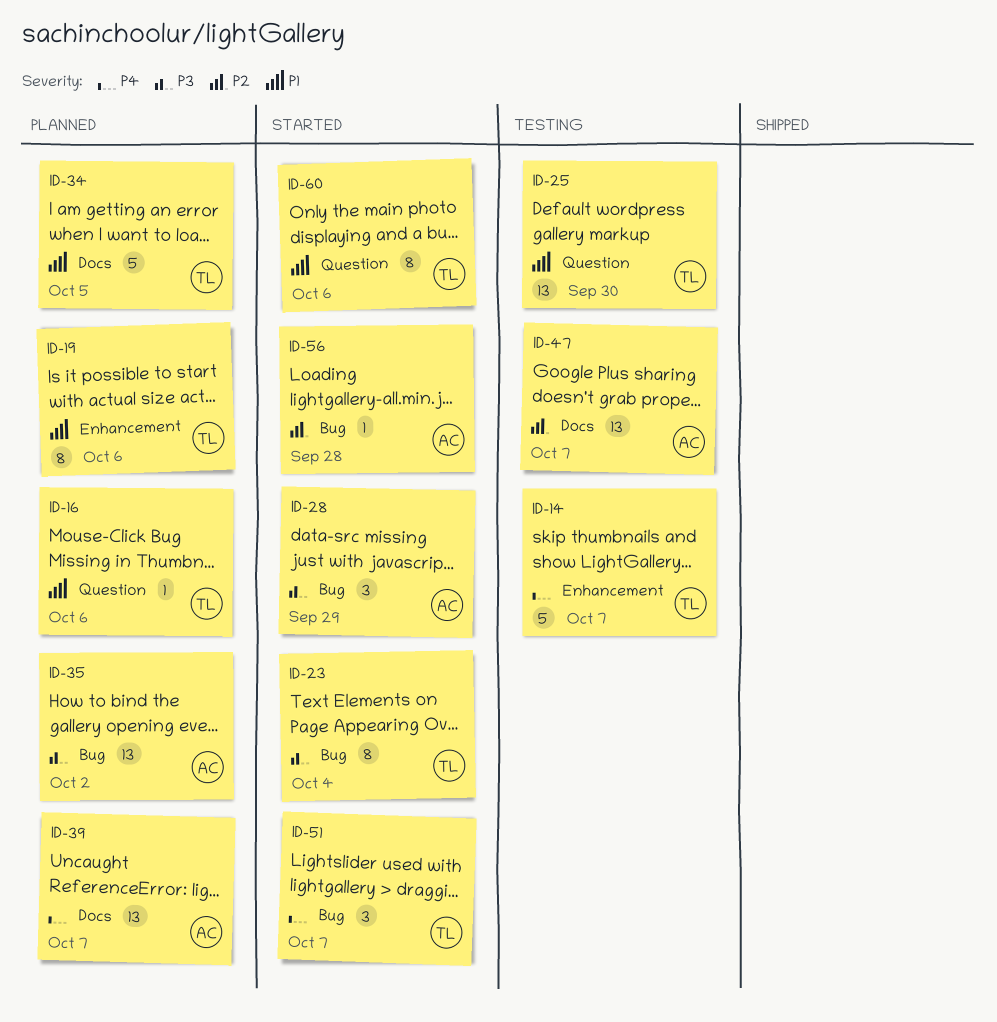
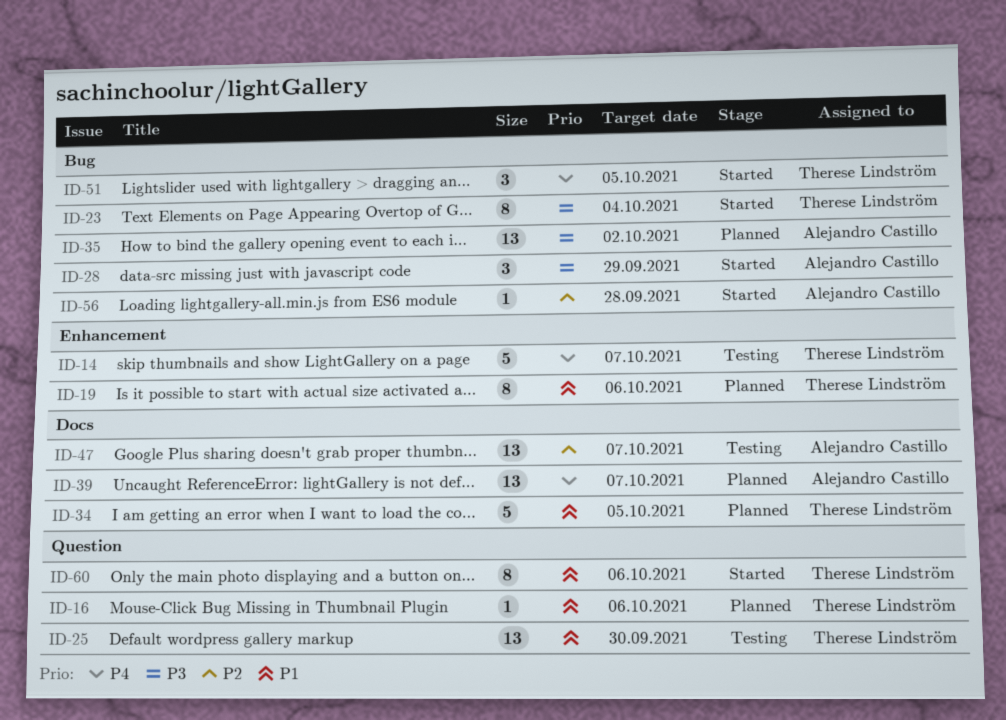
ID-51, due: Oct 7 -> Oct 5

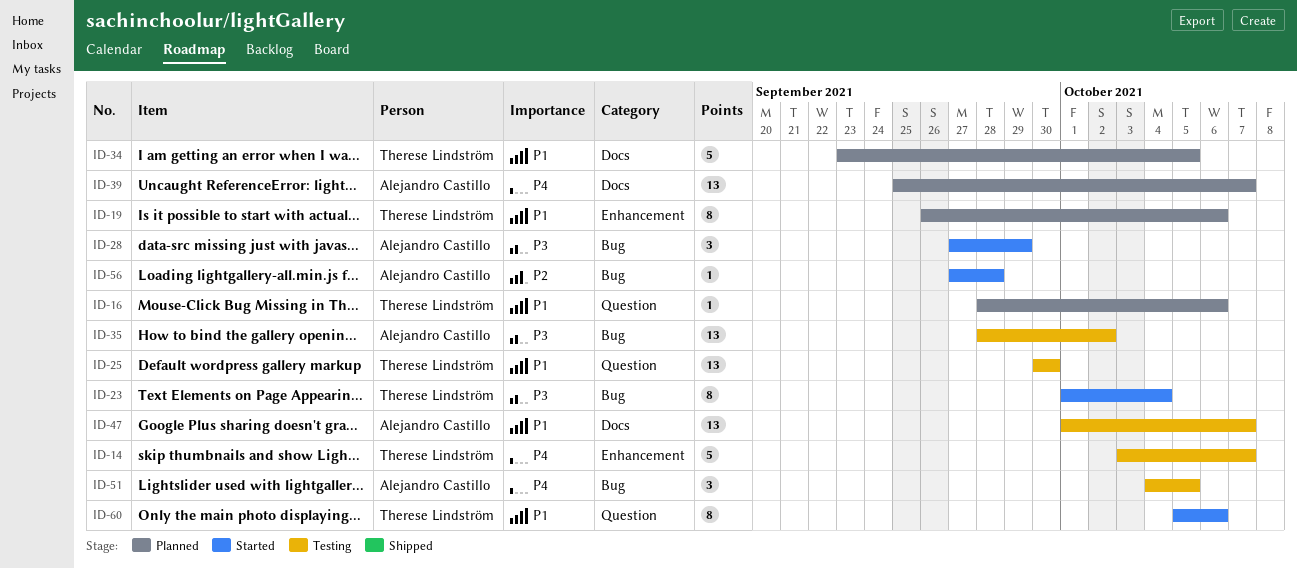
ID-35, status: Planned -> Testing
ID-47, priority: P2 -> P1
ID-51, status: Started -> Testing
ID-51, owner: Therese Lindström -> Alejandro Castillo

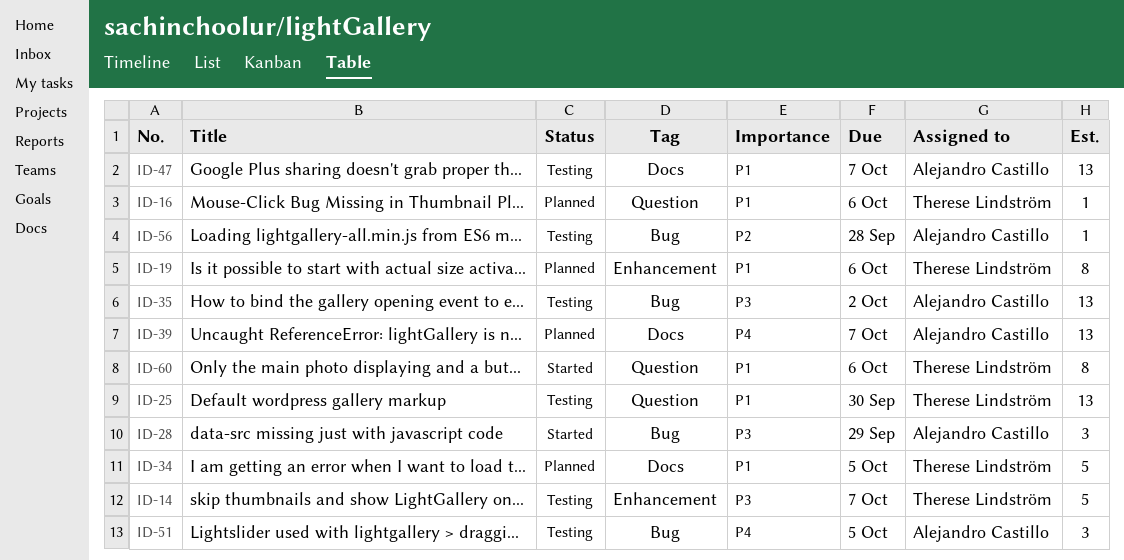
ID-14, priority: P4 -> P3
ID-23: present -> none
ID-56, status: Started -> Testing

